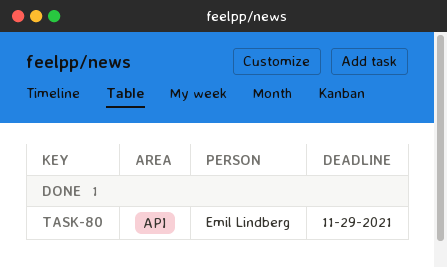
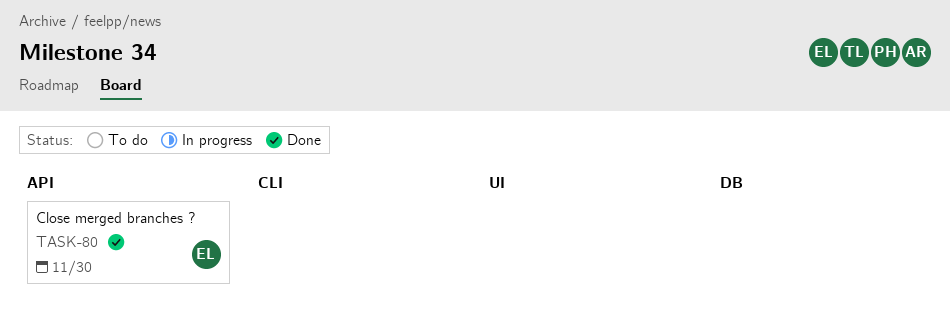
TASK-80, due: Nov 29 -> Nov 30

